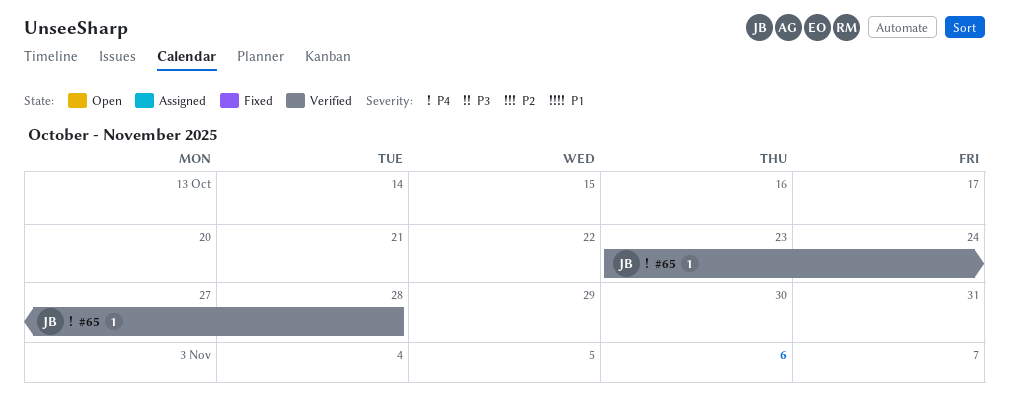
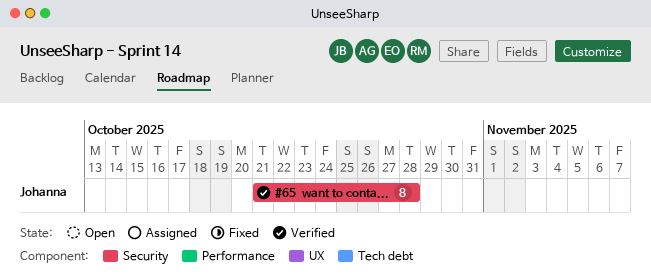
#65, estimate: 1 -> 8
#65, start: Oct 23 -> Oct 21

